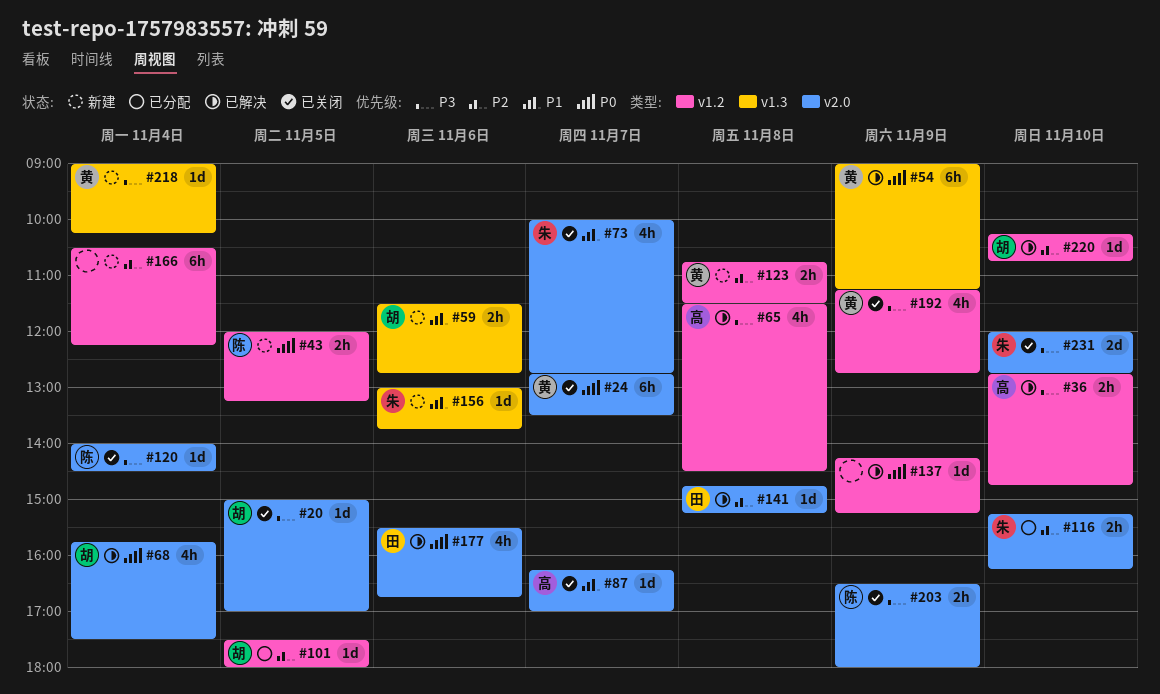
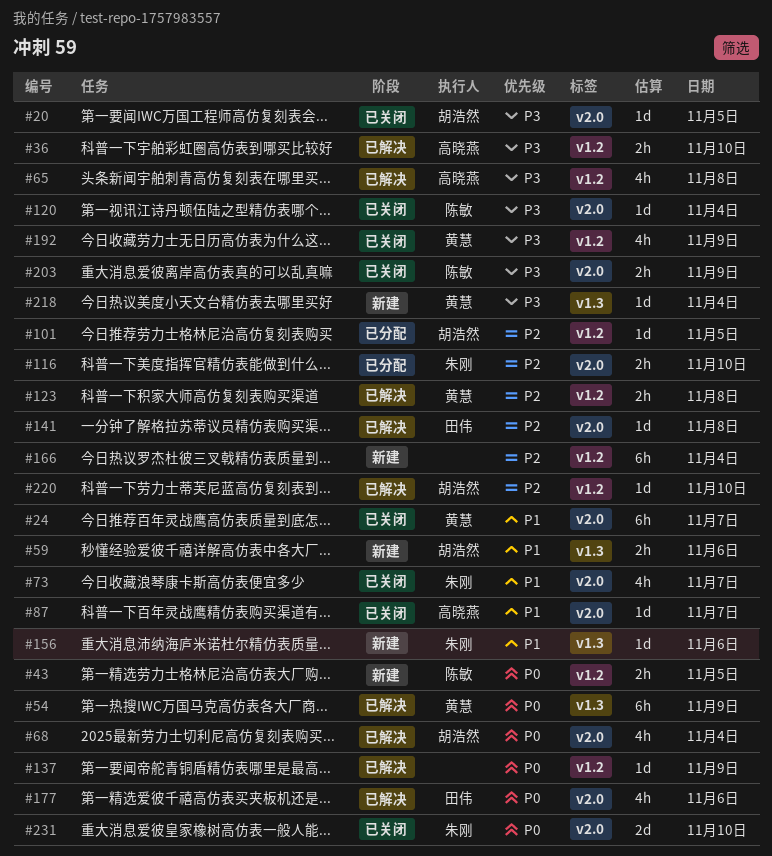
#24, priority: P0 -> P1
#123, status: 新建 -> 已解决
#231, priority: P3 -> P0

